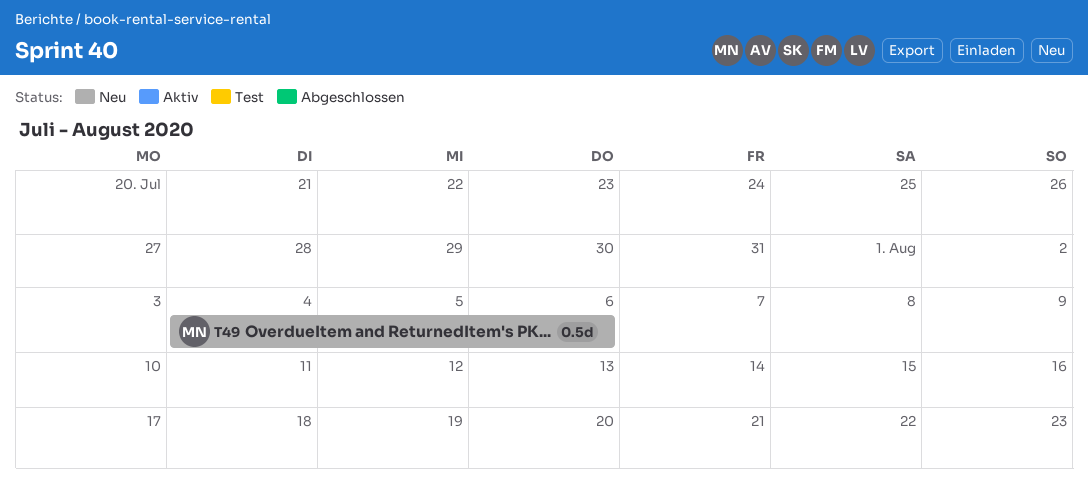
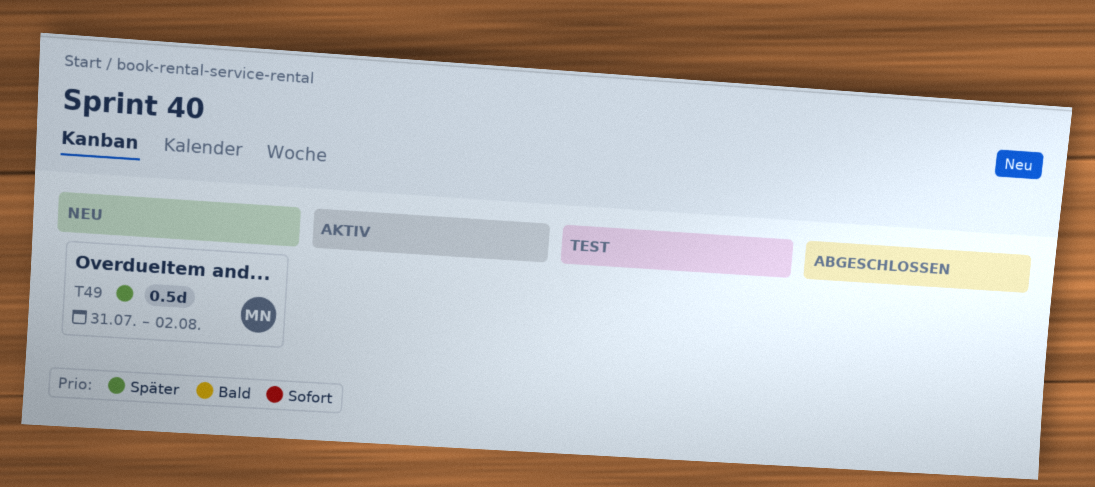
T49, start: Aug 4 -> Jul 31
T49, due: Aug 6 -> Aug 2

